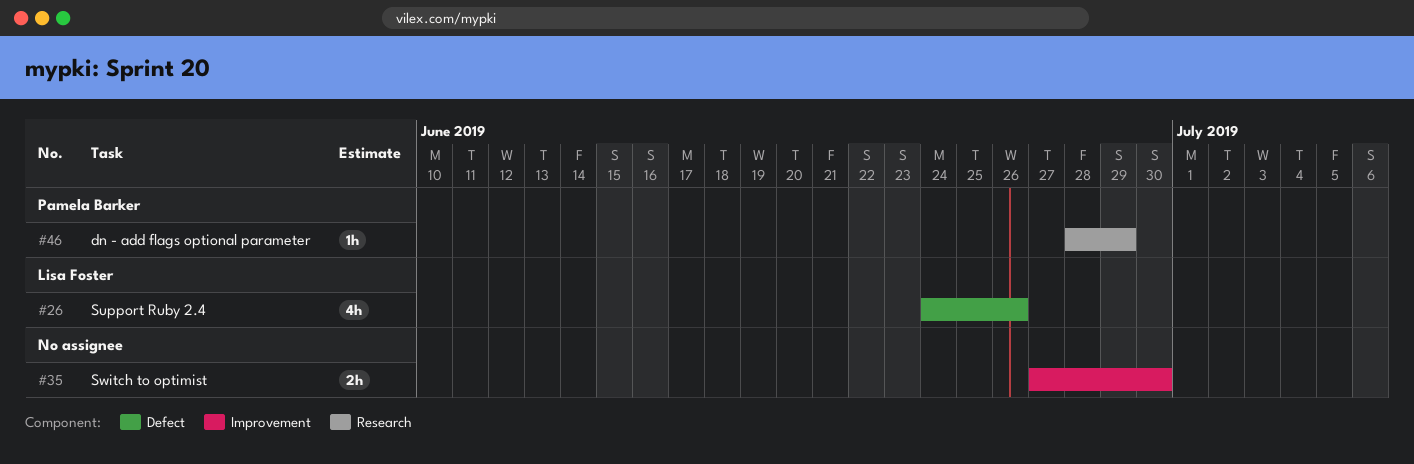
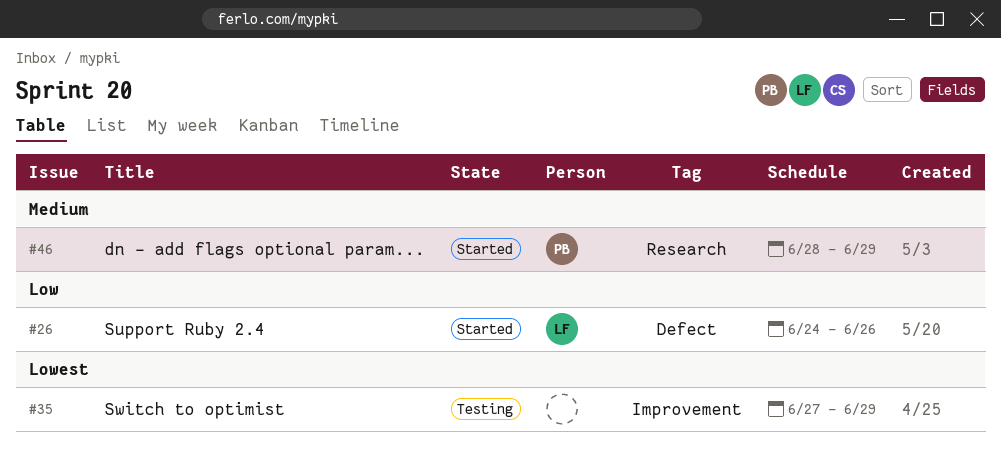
#35, due: Jun 30 -> Jun 29

